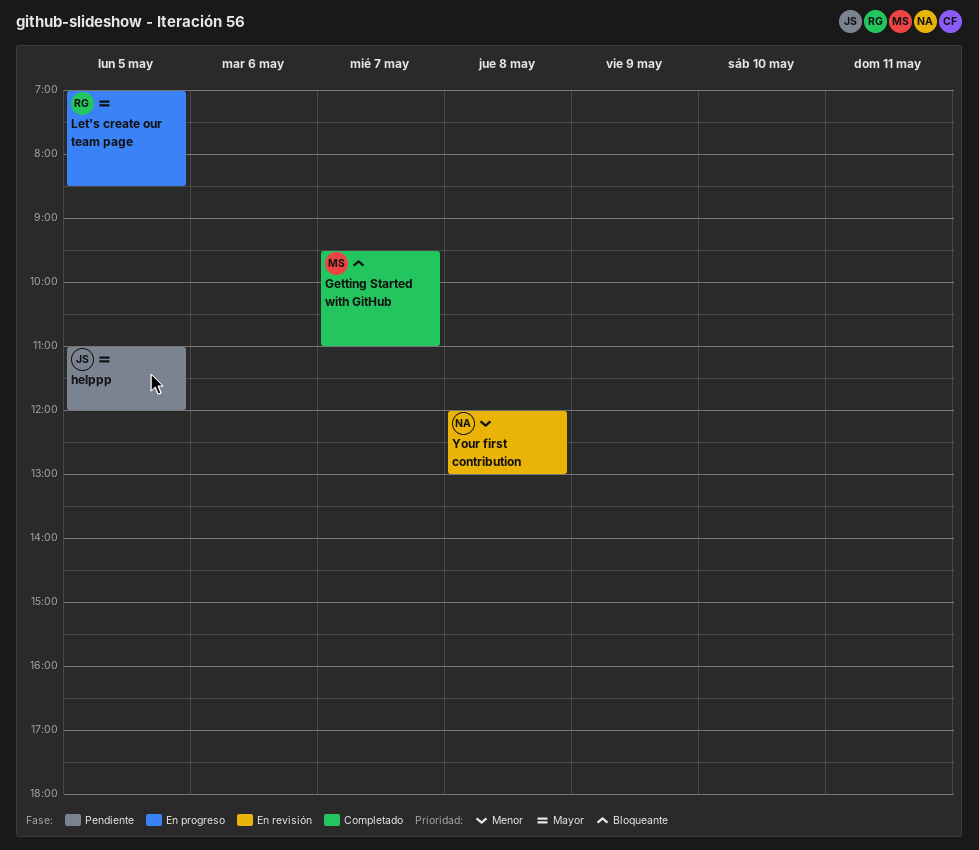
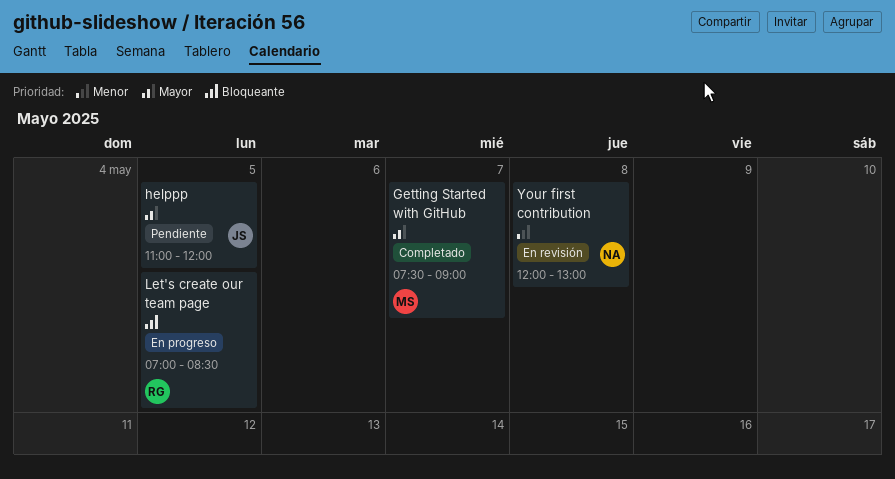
Getting Started with GitHub, priority: Bloqueante -> Mayor
Getting Started with GitHub, begins: 09:30 -> 07:30
Getting Started with GitHub, ends: 11:00 -> 09:00
Let's create our team page, priority: Mayor -> Bloqueante

